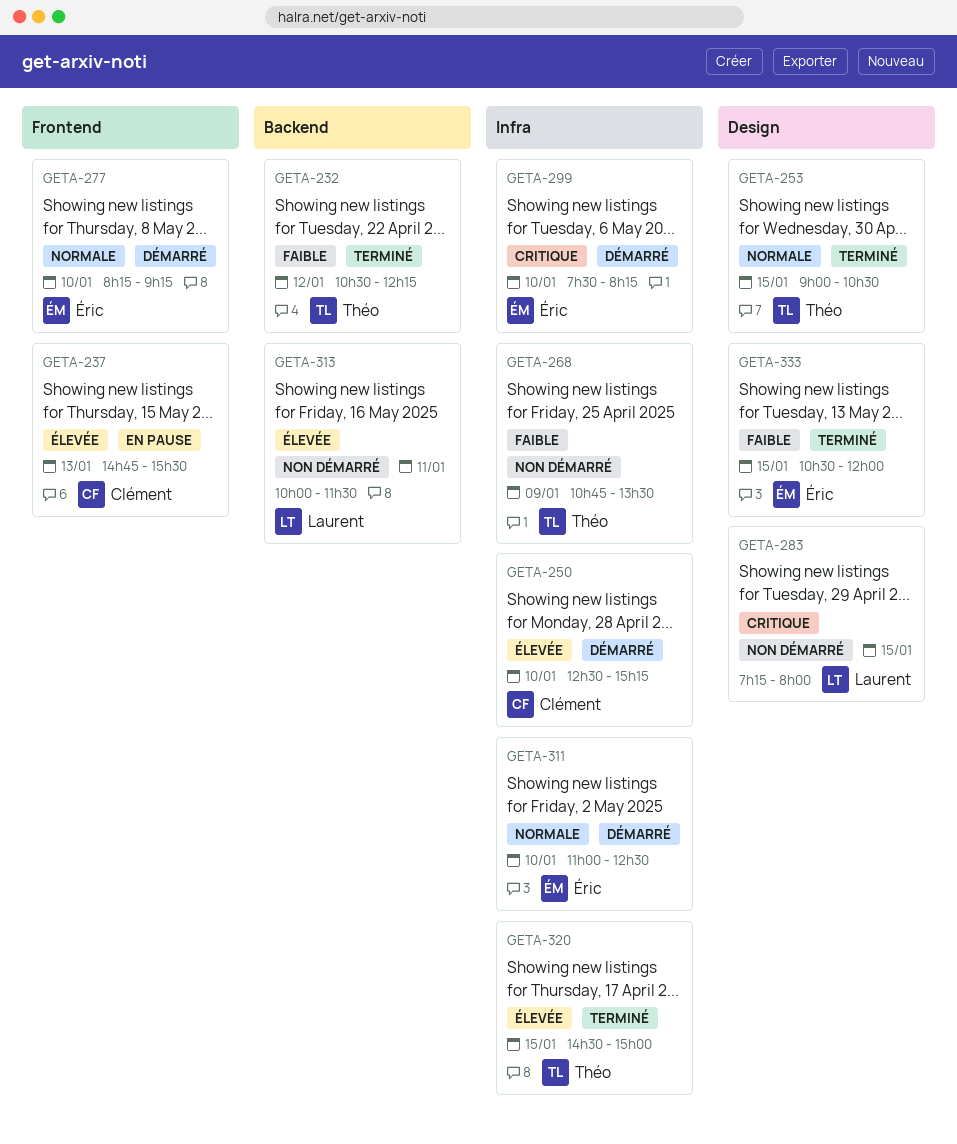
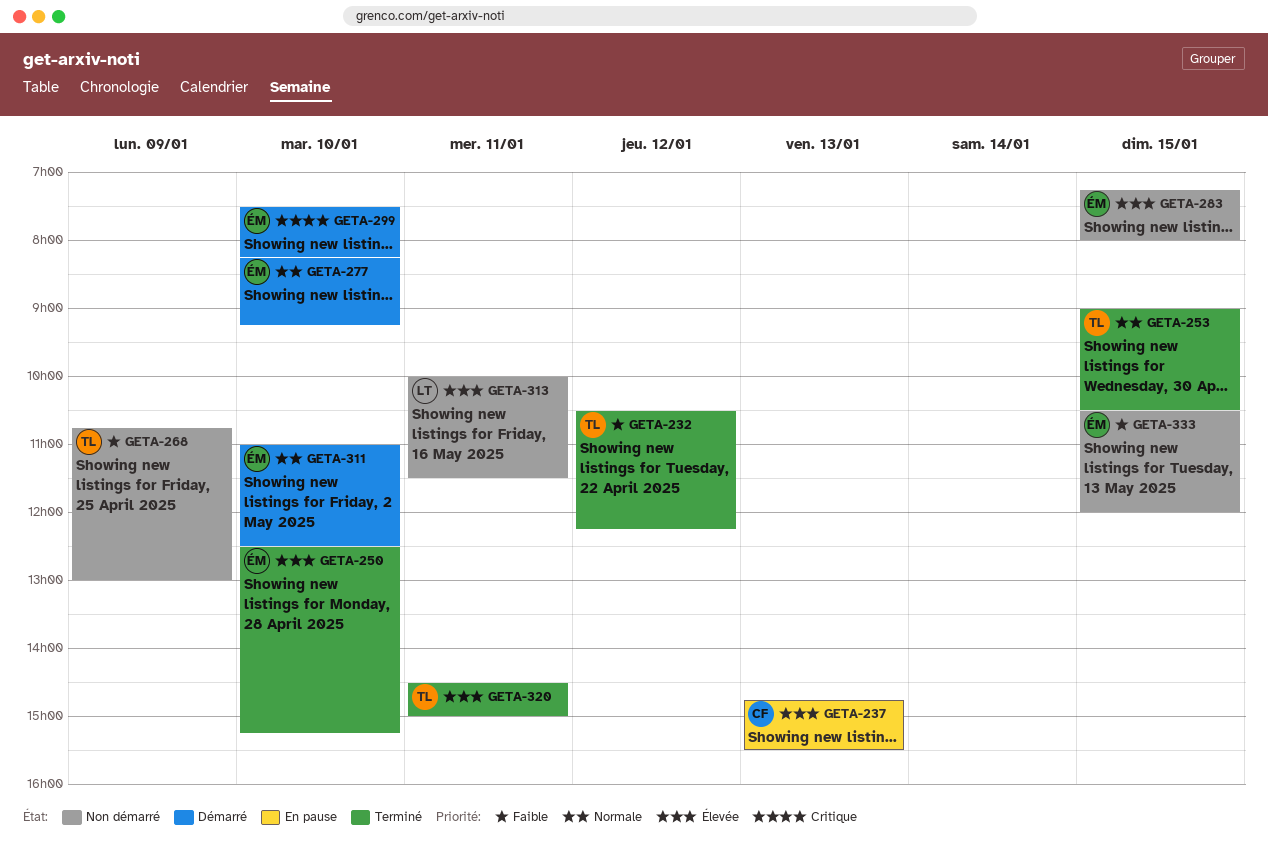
GETA-250, status: Démarré -> Terminé
GETA-250, owner: Clément -> Éric
GETA-268, ends: 13:30 -> 13:00
GETA-283, owner: Laurent -> Éric
GETA-283, priority: Critique -> Élevée
GETA-320, day: Jan 15 -> Jan 11
GETA-333, status: Terminé -> Non démarré

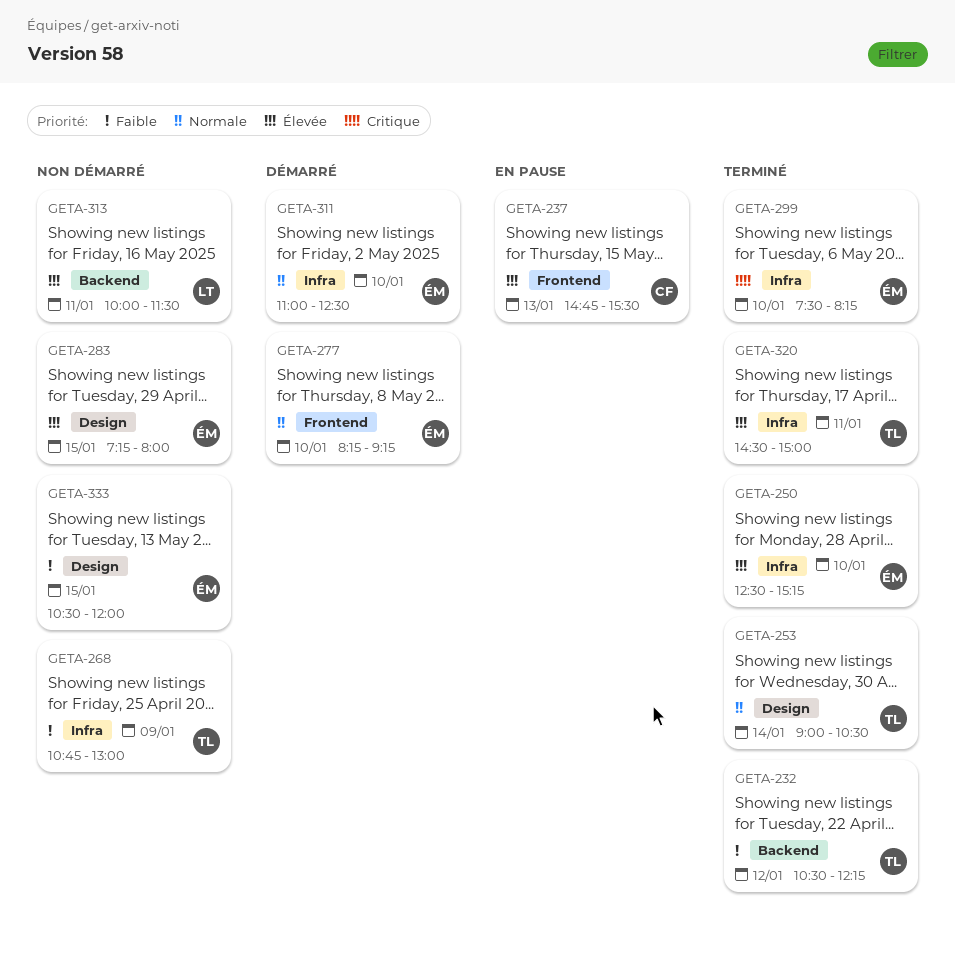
GETA-253, day: Jan 15 -> Jan 14
GETA-299, status: Démarré -> Terminé

